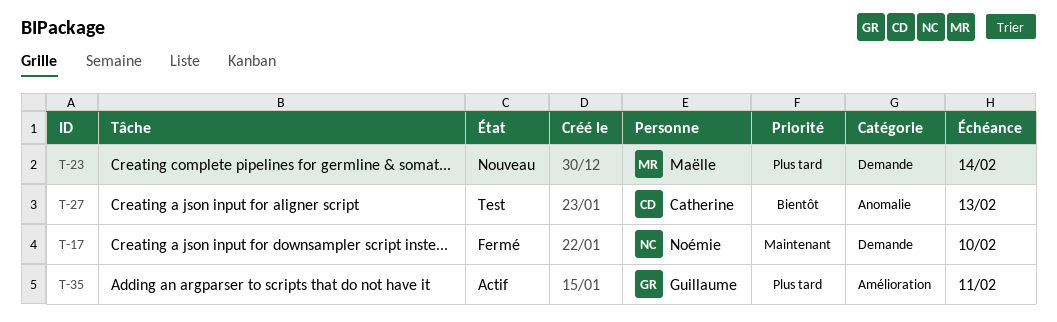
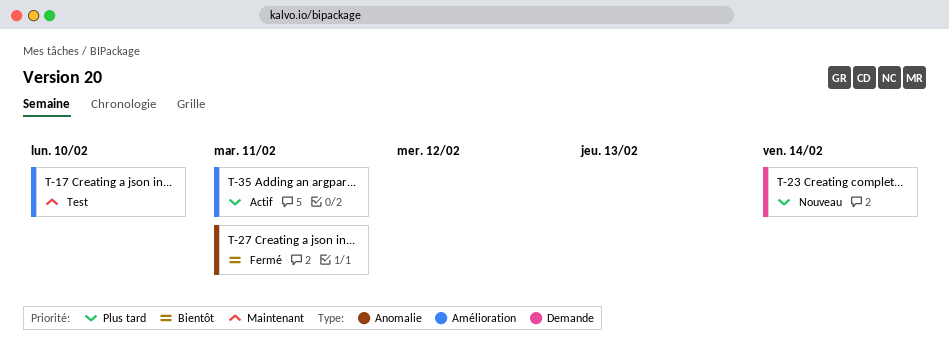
T-17, status: Fermé -> Test
T-17, label: Demande -> Amélioration
T-27, status: Test -> Fermé
T-27, due: Feb 13 -> Feb 11

